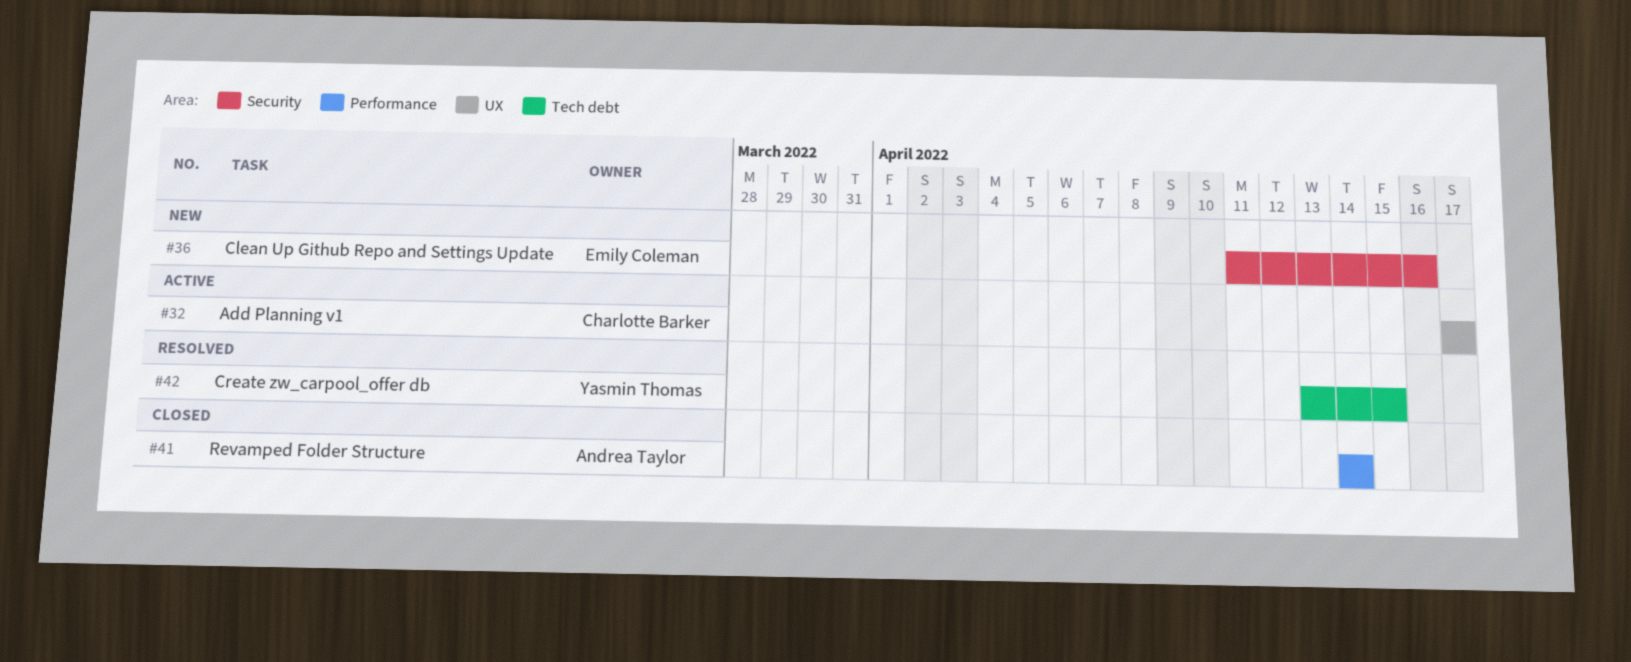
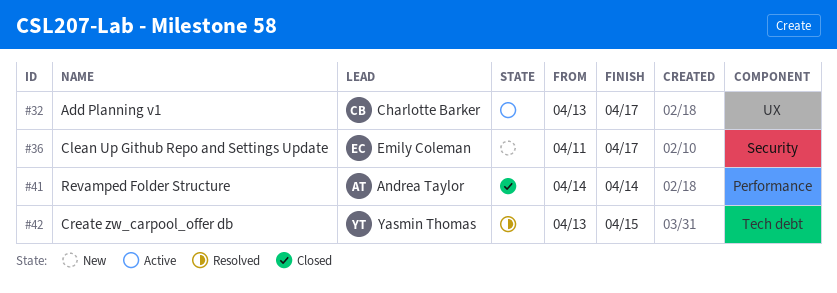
#32, start: Apr 17 -> Apr 13
#36, due: Apr 16 -> Apr 17

